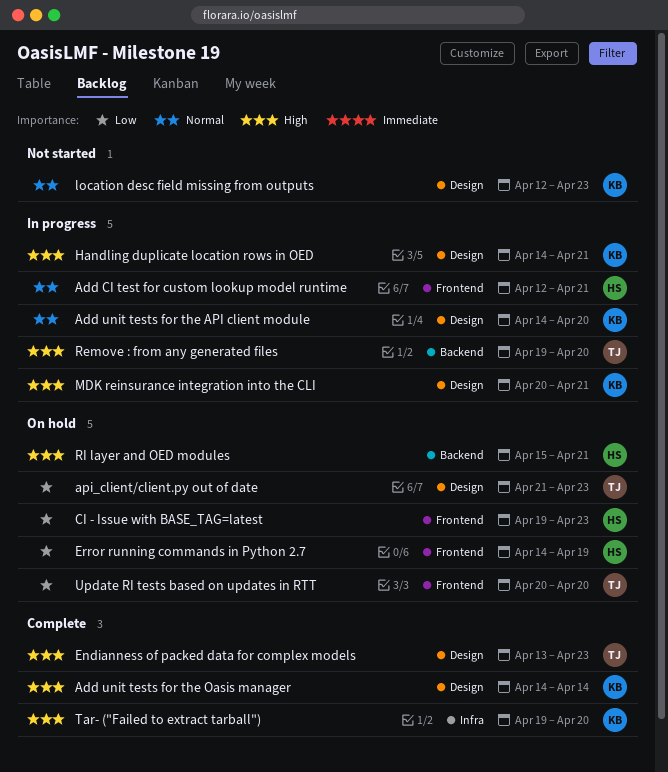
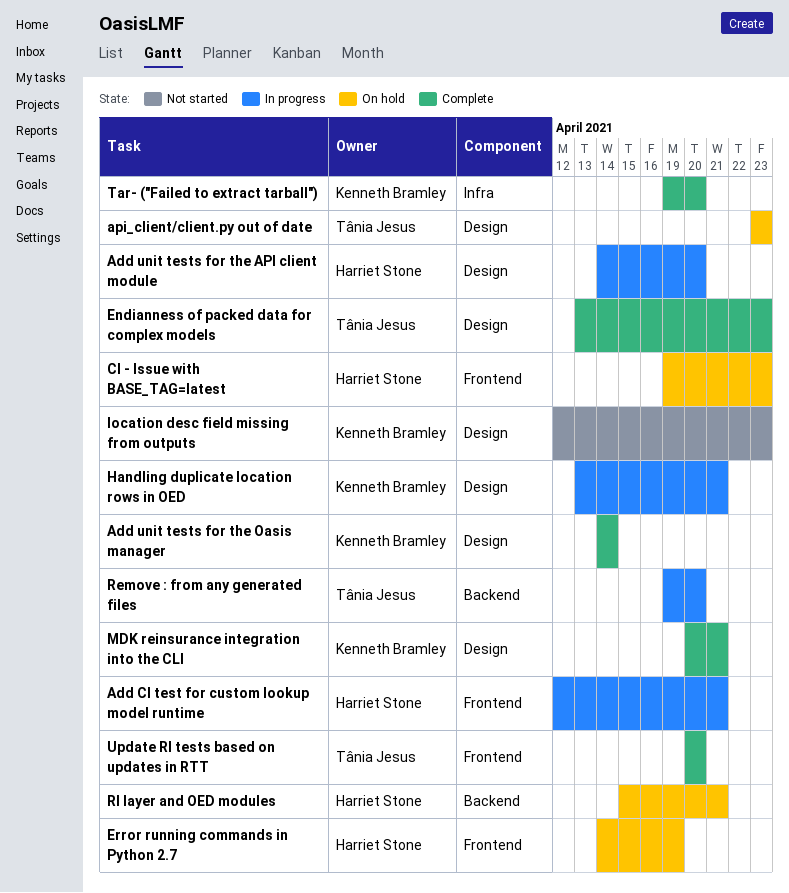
Add unit tests for the API client module, owner: Kenneth Bramley -> Harriet Stone
api_client/client.py out of date, start: Apr 21 -> Apr 23
Handling duplicate location rows in OED, start: Apr 14 -> Apr 13
MDK reinsurance integration into the CLI, status: In progress -> Complete
Update RI tests based on updates in RTT, status: On hold -> Complete

